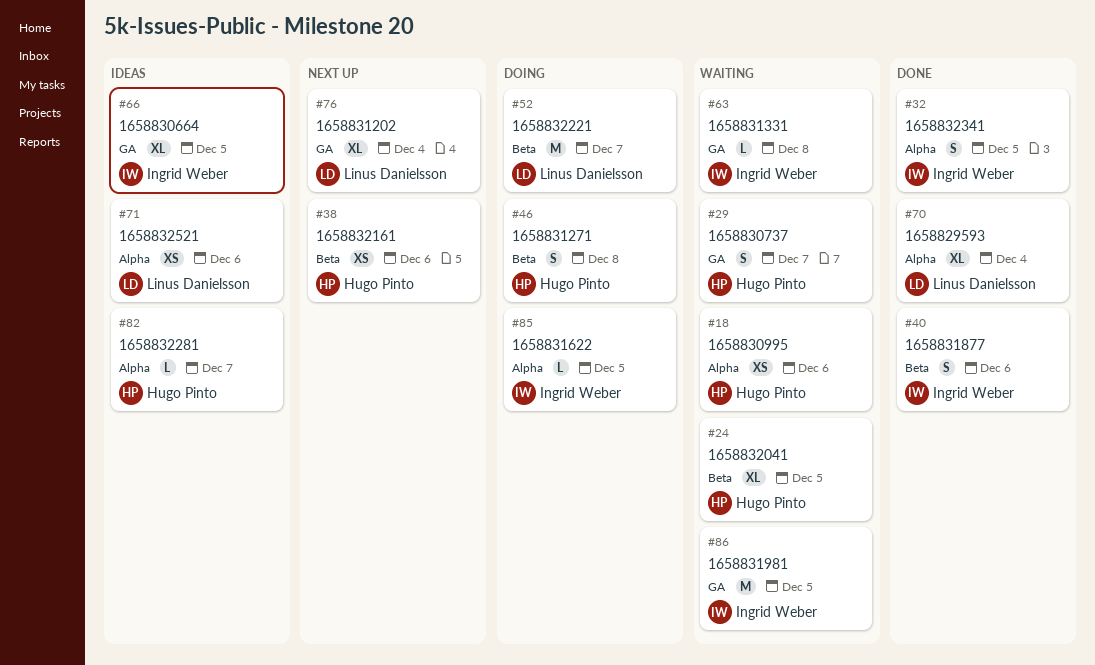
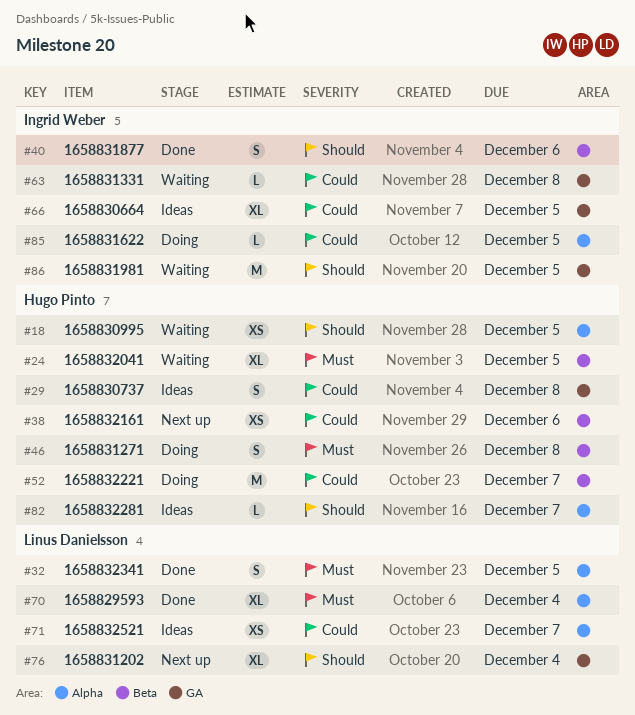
#18, due: Dec 6 -> Dec 5
#29, status: Waiting -> Ideas
#29, due: Dec 7 -> Dec 8
#32, owner: Ingrid Weber -> Linus Danielsson
#52, owner: Linus Danielsson -> Hugo Pinto
#71, due: Dec 6 -> Dec 7

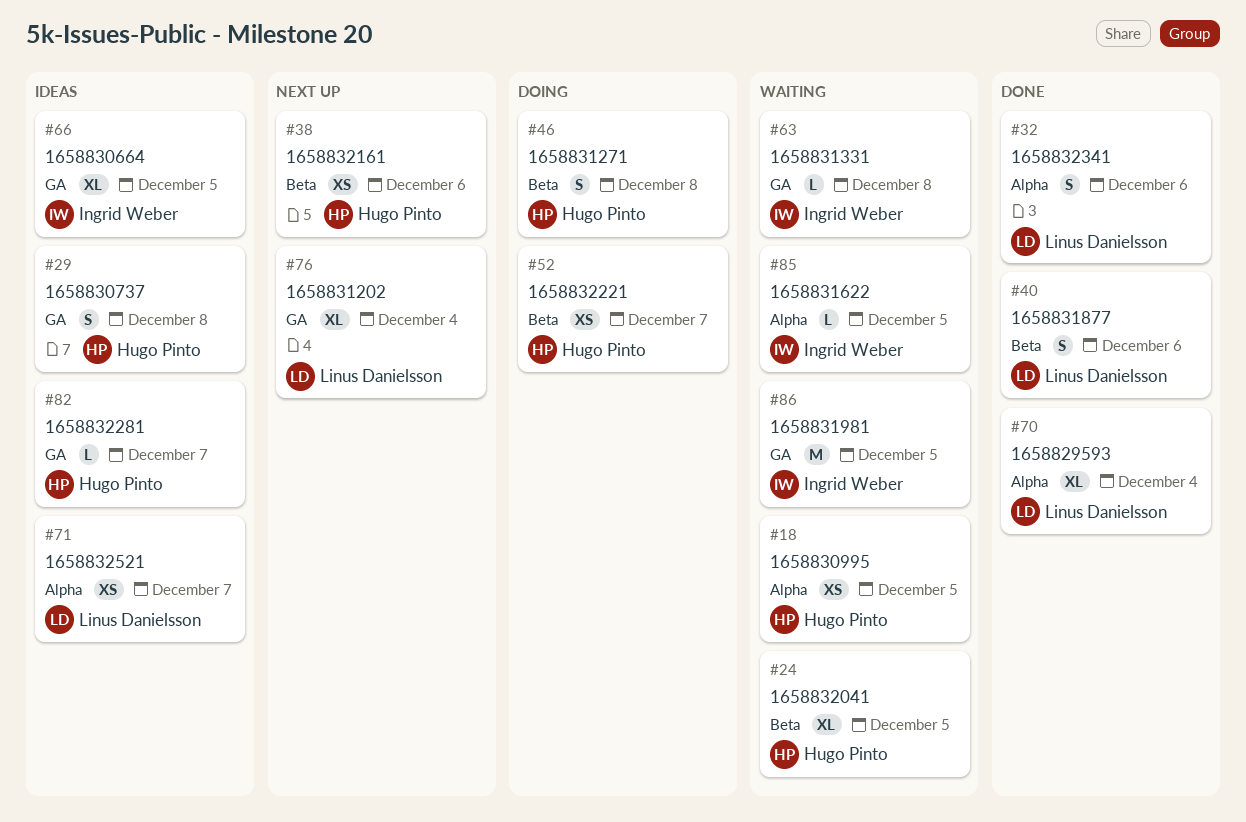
#32, due: Dec 5 -> Dec 6
#40, owner: Ingrid Weber -> Linus Danielsson
#52, estimate: M -> XS
#82, label: Alpha -> GA
#85, status: Doing -> Waiting

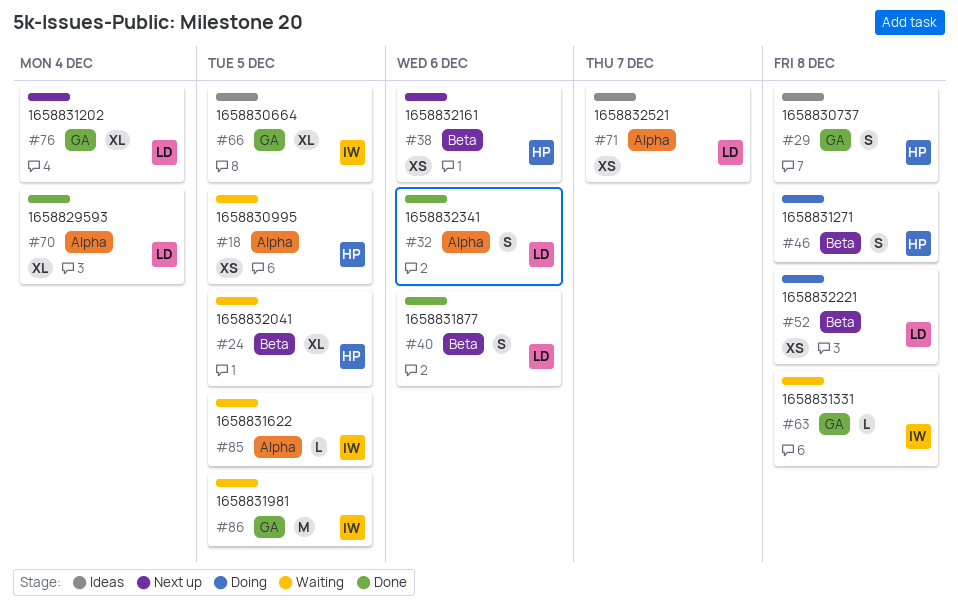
#52, owner: Hugo Pinto -> Linus Danielsson
#52, due: Dec 7 -> Dec 8
#82: present -> none

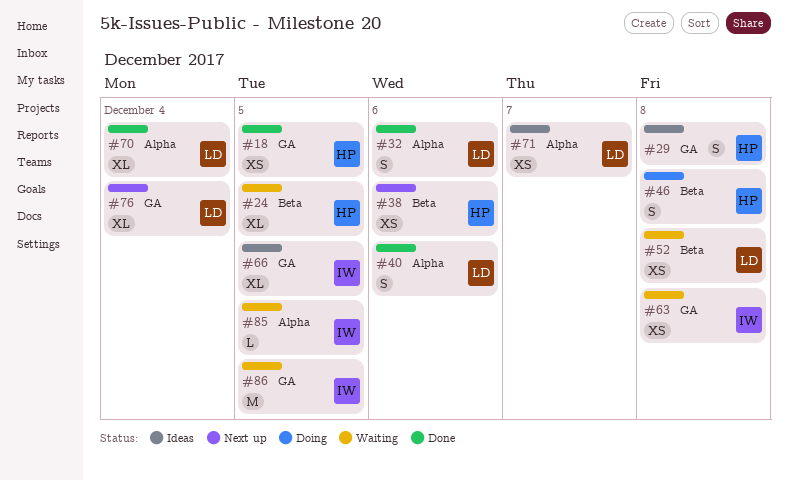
#18, status: Waiting -> Done
#18, label: Alpha -> GA
#40, label: Beta -> Alpha
#52, status: Doing -> Waiting
#63, estimate: L -> XS

